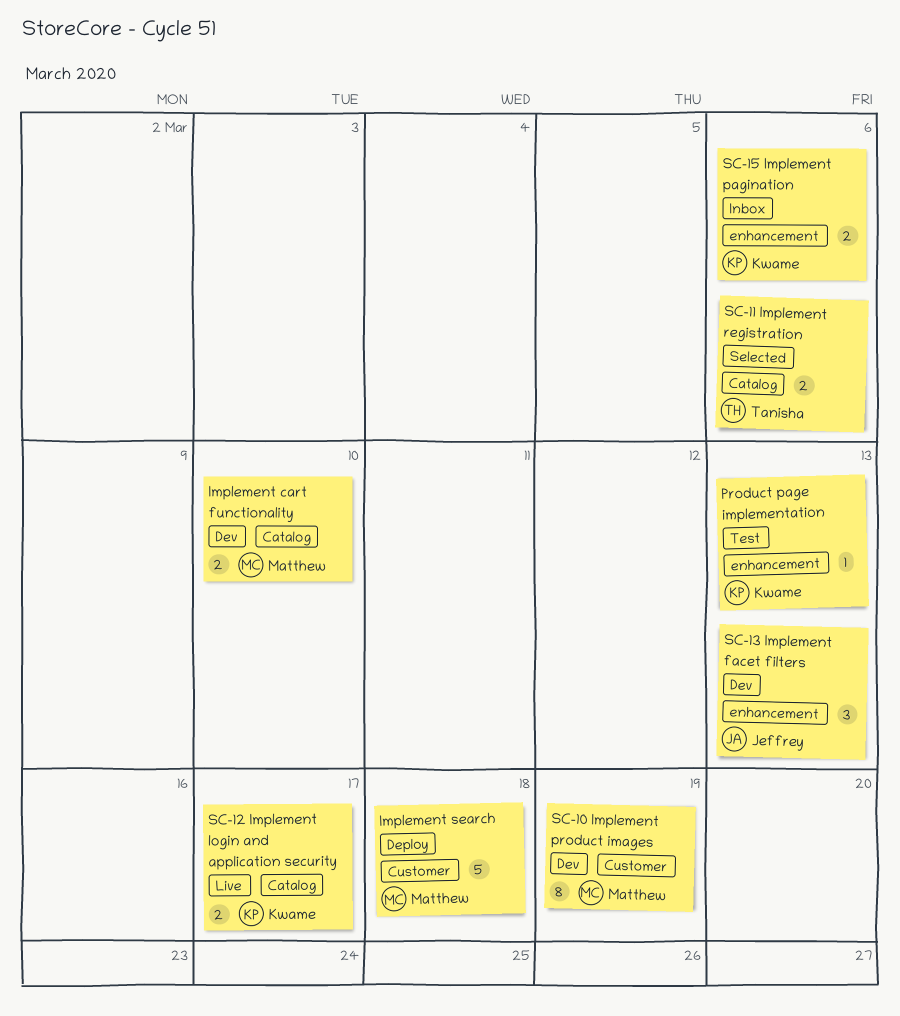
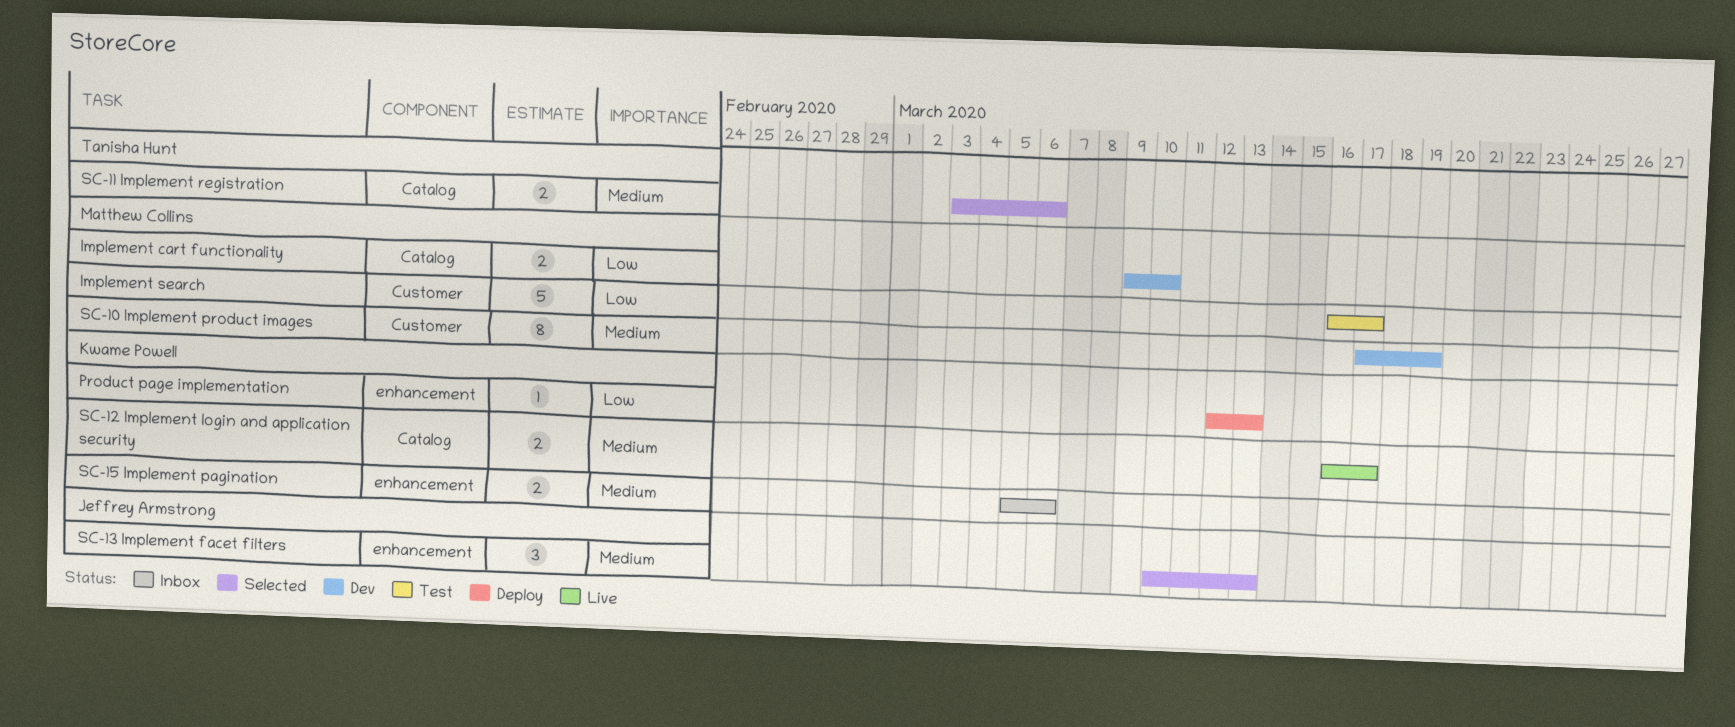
Implement search, status: Deploy -> Test
Implement search, due: Mar 18 -> Mar 17
Product page implementation, status: Test -> Deploy
SC-13 Implement facet filters, status: Dev -> Selected

